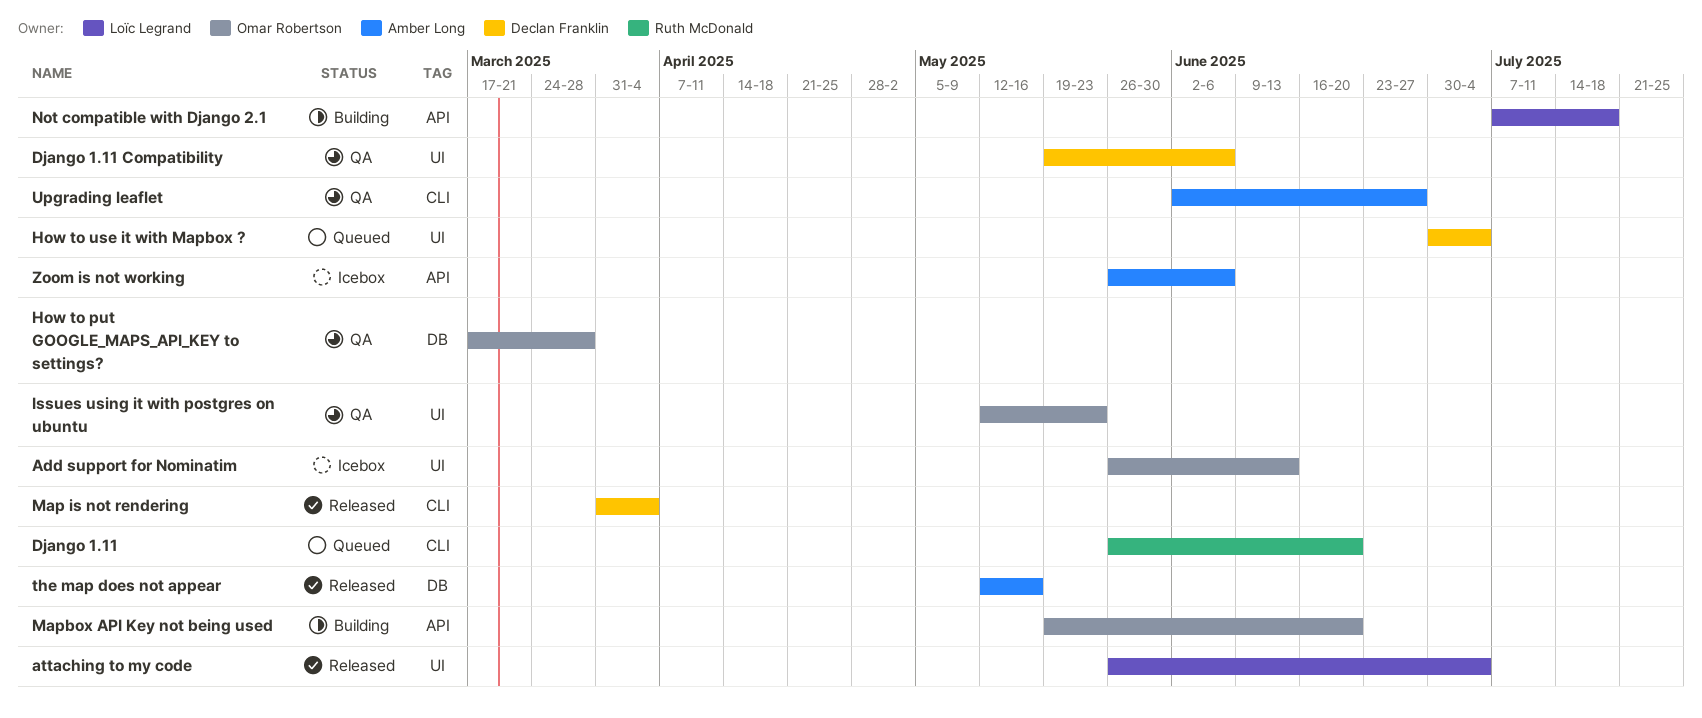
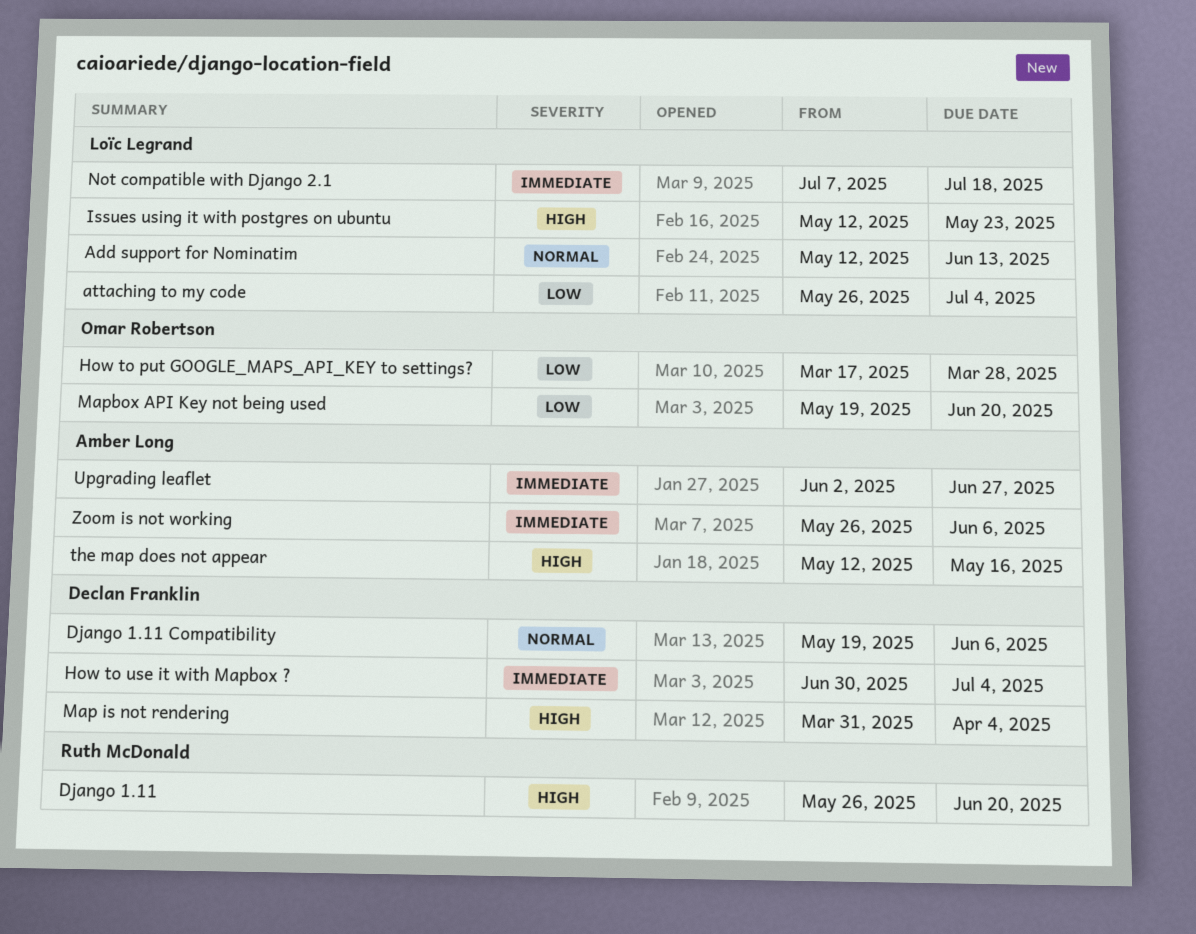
Add support for Nominatim, owner: Omar Robertson -> Loïc Legrand
Add support for Nominatim, start: May 26 -> May 12
Issues using it with postgres on ubuntu, owner: Omar Robertson -> Loïc Legrand

